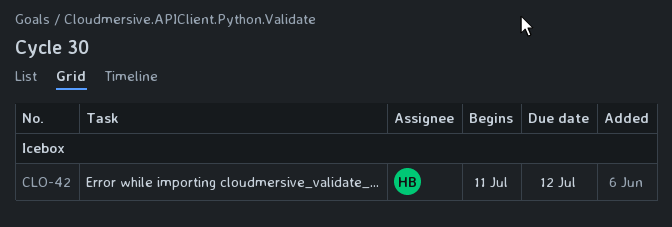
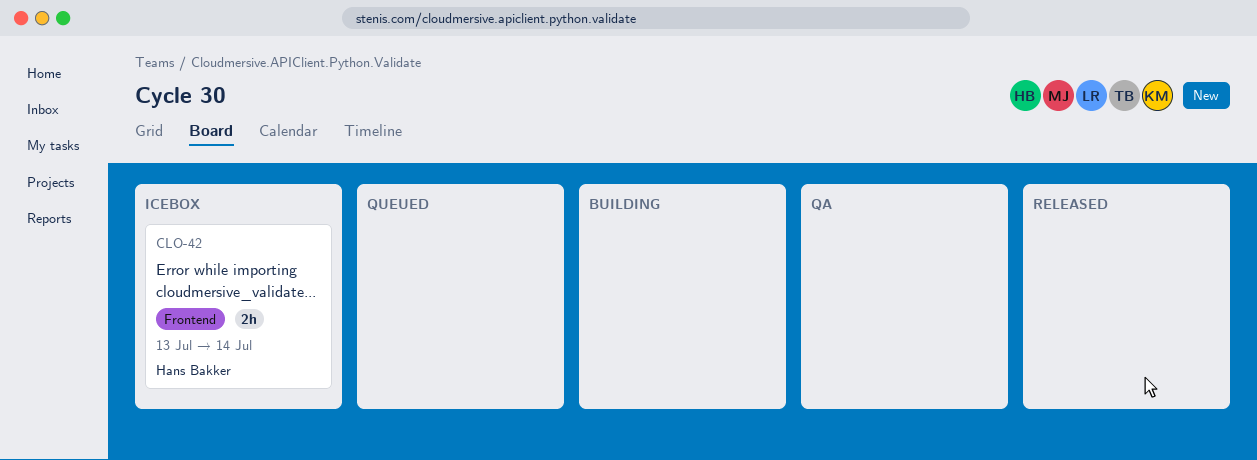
CLO-42, start: Jul 11 -> Jul 13
CLO-42, due: Jul 12 -> Jul 14

